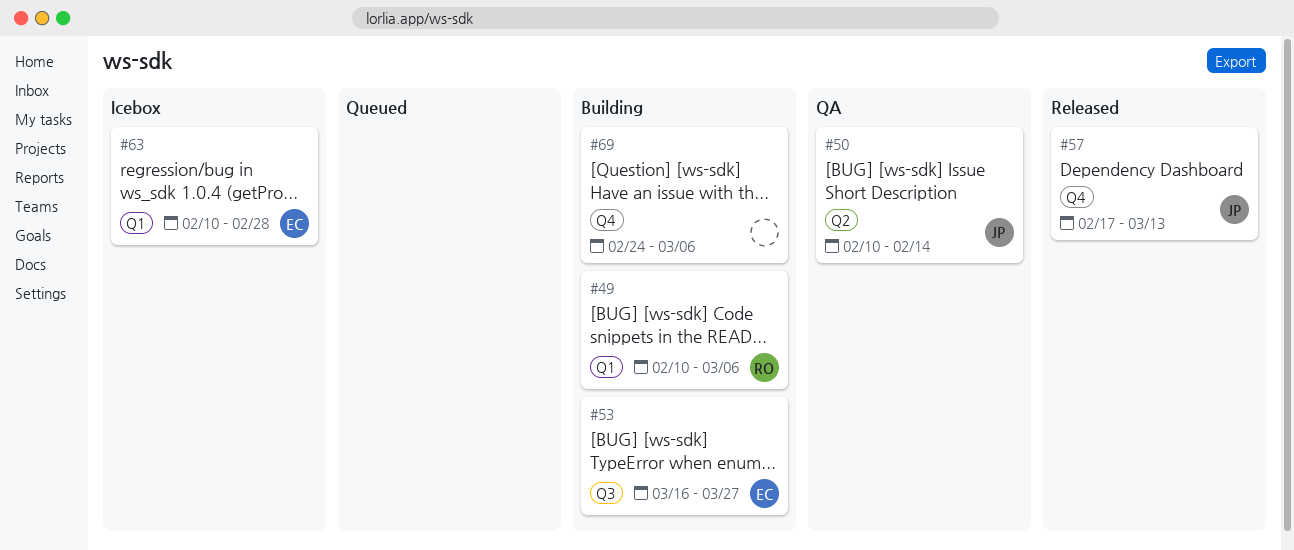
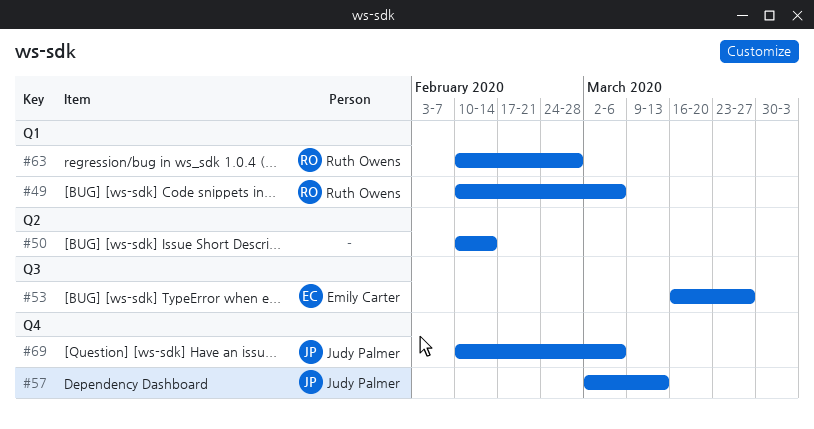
#50, owner: Judy Palmer -> none
#57, start: Feb 17 -> Mar 2
#63, owner: Emily Carter -> Ruth Owens
#69, owner: none -> Judy Palmer
#69, start: Feb 24 -> Feb 10

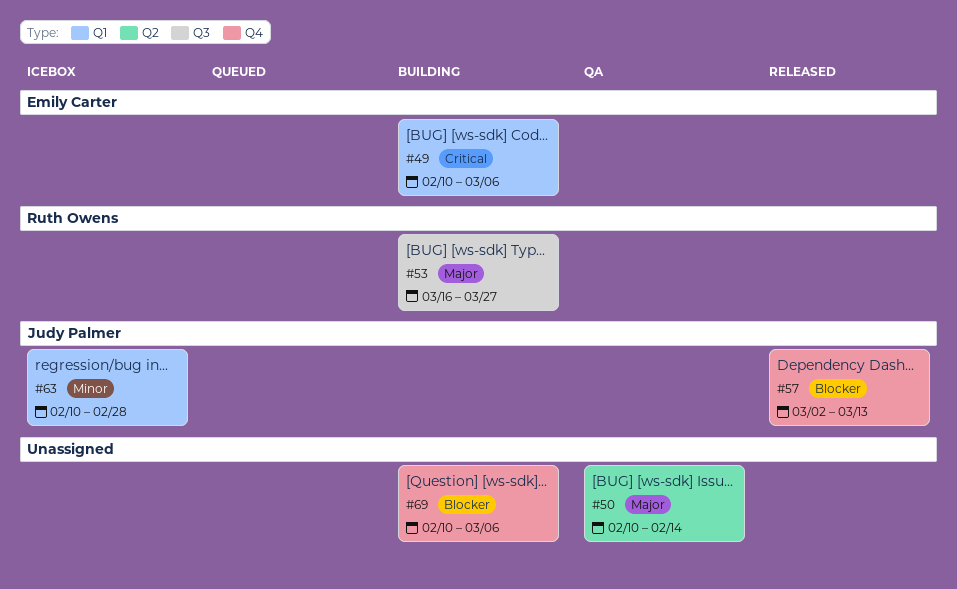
#49, owner: Ruth Owens -> Emily Carter
#53, owner: Emily Carter -> Ruth Owens
#63, owner: Ruth Owens -> Judy Palmer
#69, owner: Judy Palmer -> none

